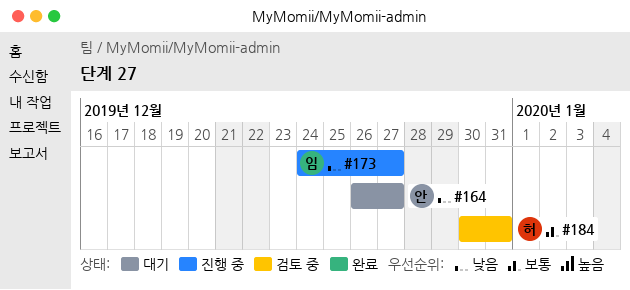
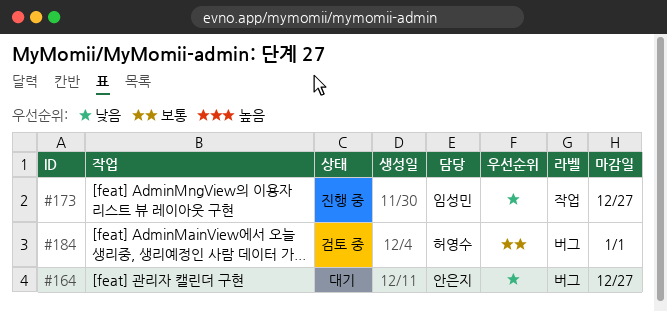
#184, due: Dec 31 -> Jan 1

